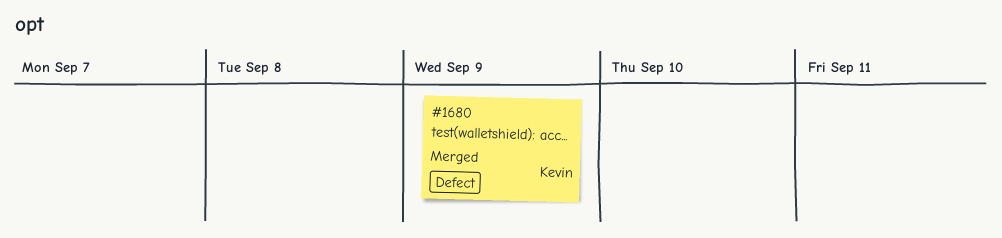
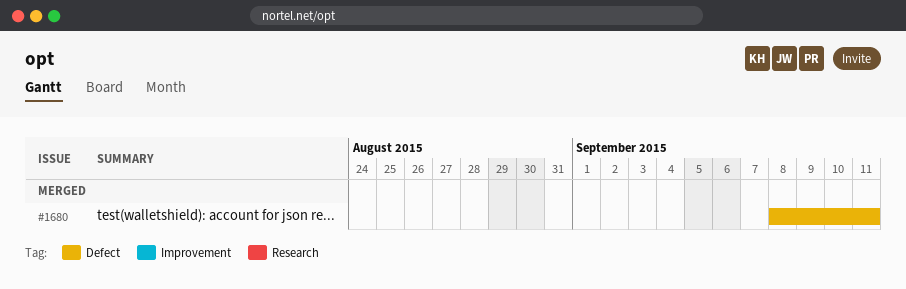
#1680, due: Sep 9 -> Sep 11

